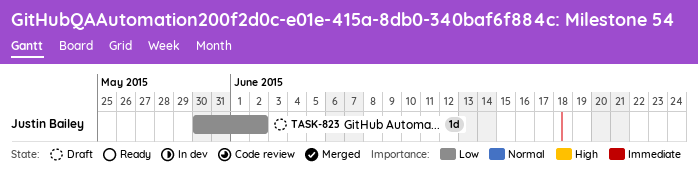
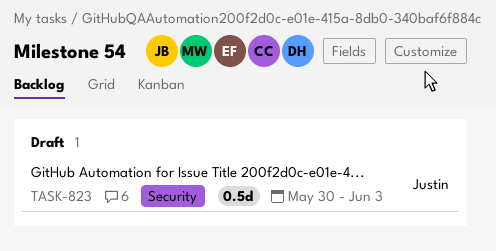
TASK-823, estimate: 1d -> 0.5d
TASK-823, due: Jun 2 -> Jun 3

